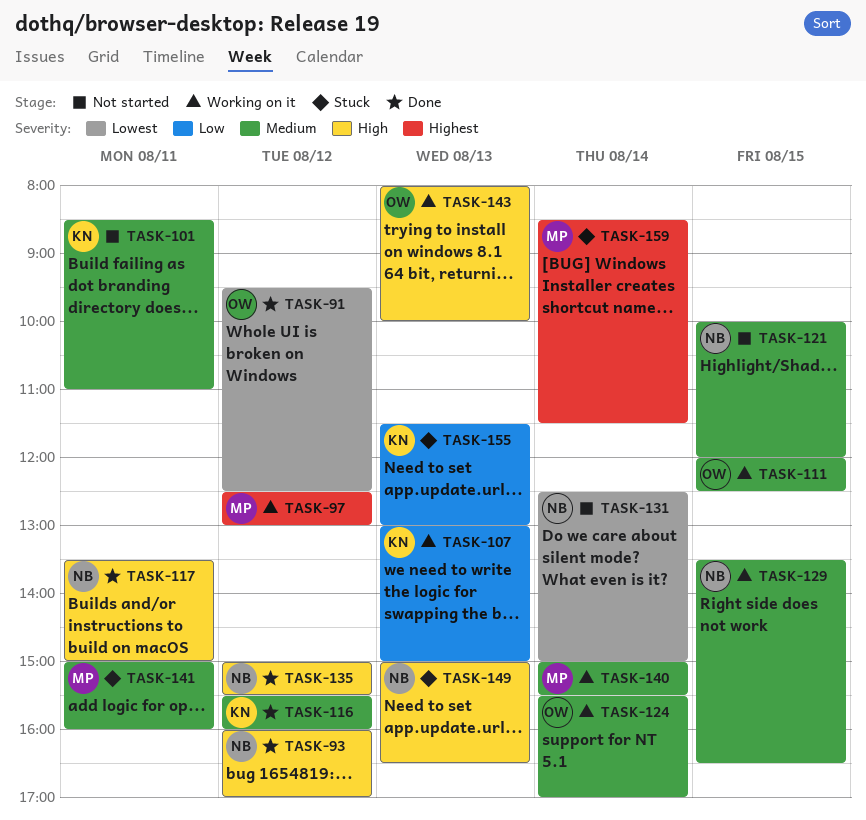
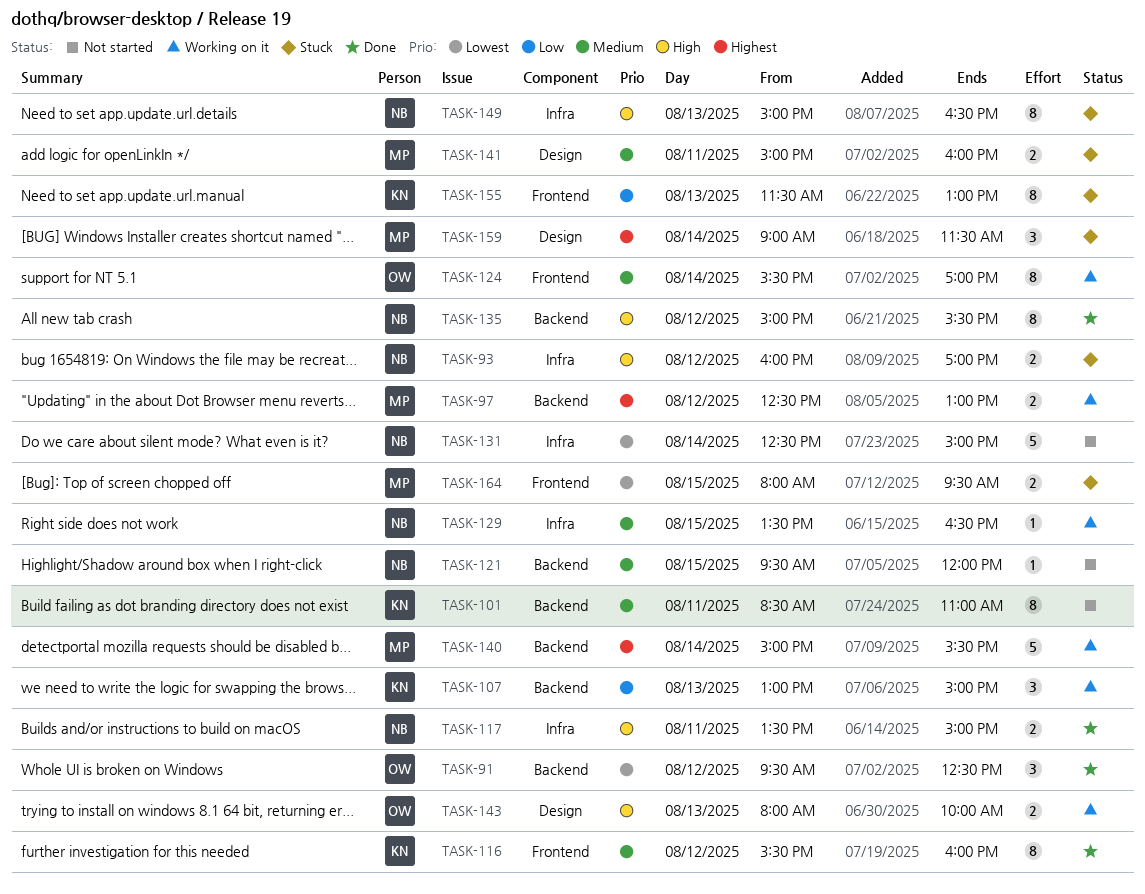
TASK-93, status: Done -> Stuck
TASK-111: present -> none
TASK-121, begins: 10:00 -> 09:30
TASK-140, priority: Medium -> Highest
TASK-159, begins: 08:30 -> 09:00
TASK-164: none -> present

